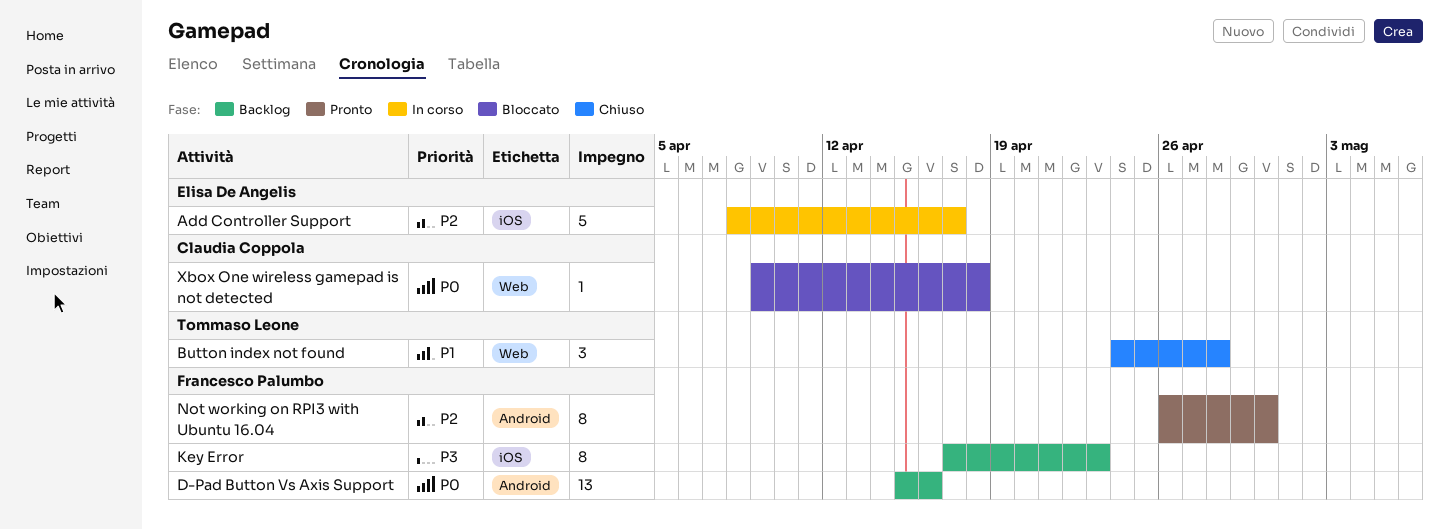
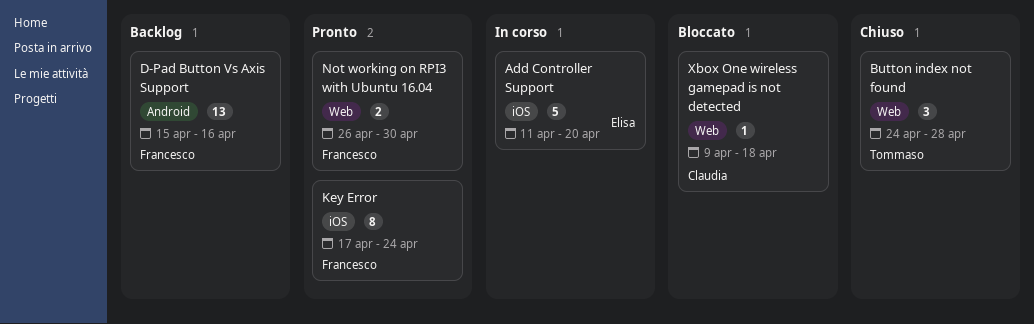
Add Controller Support, start: Apr 8 -> Apr 11
Add Controller Support, due: Apr 17 -> Apr 20
Key Error, status: Backlog -> Pronto
Key Error, due: Apr 23 -> Apr 24
Not working on RPI3 with Ubuntu 16.04, label: Android -> Web
Not working on RPI3 with Ubuntu 16.04, estimate: 8 -> 2

